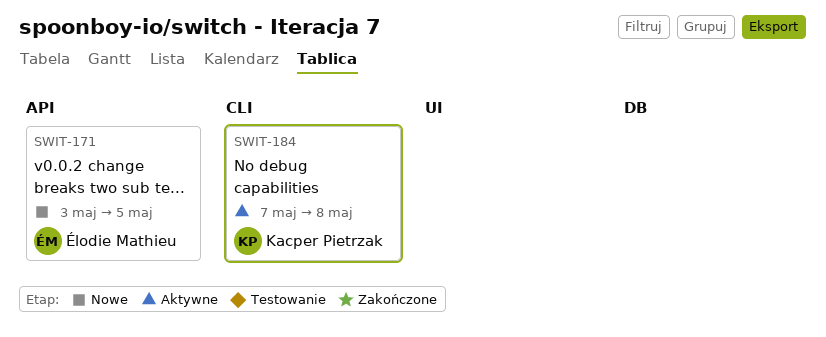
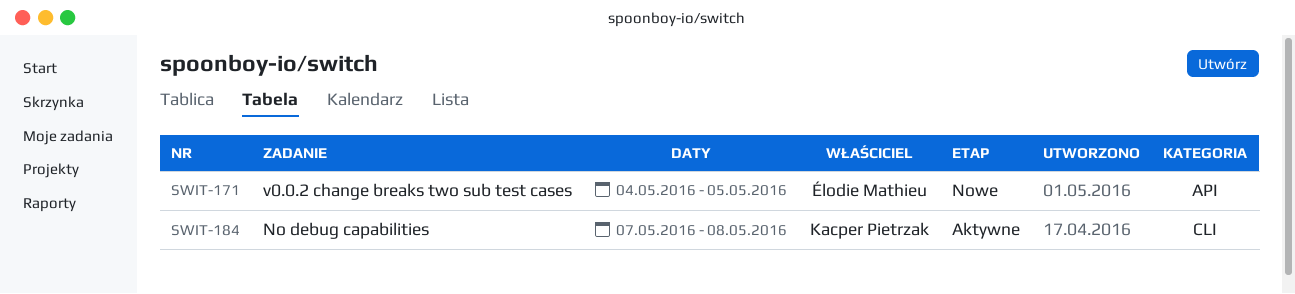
SWIT-171, start: May 3 -> May 4

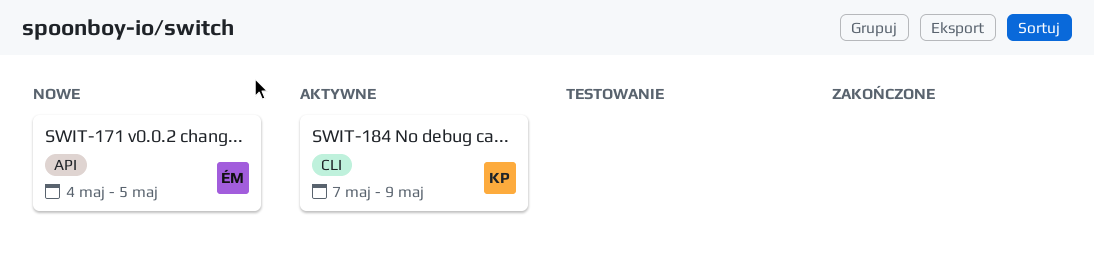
SWIT-184, due: May 8 -> May 9

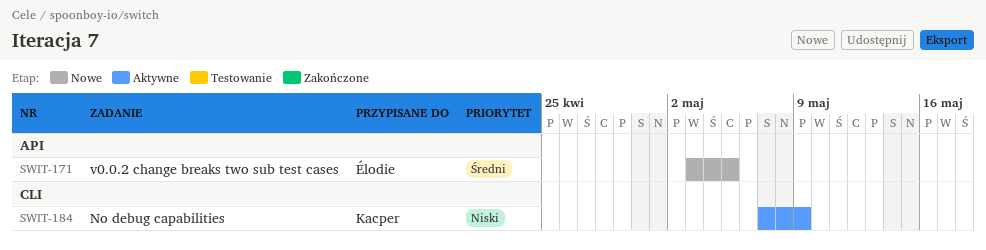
SWIT-171, start: May 4 -> May 3

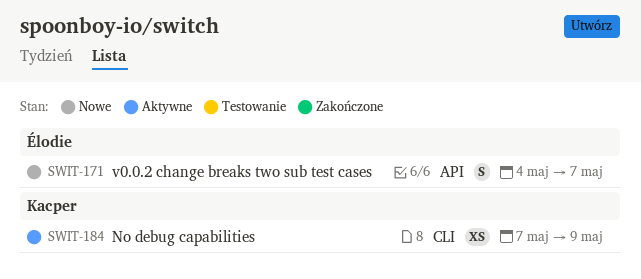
SWIT-171, start: May 3 -> May 4
SWIT-171, due: May 5 -> May 7

